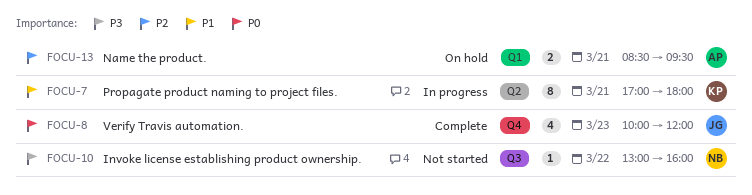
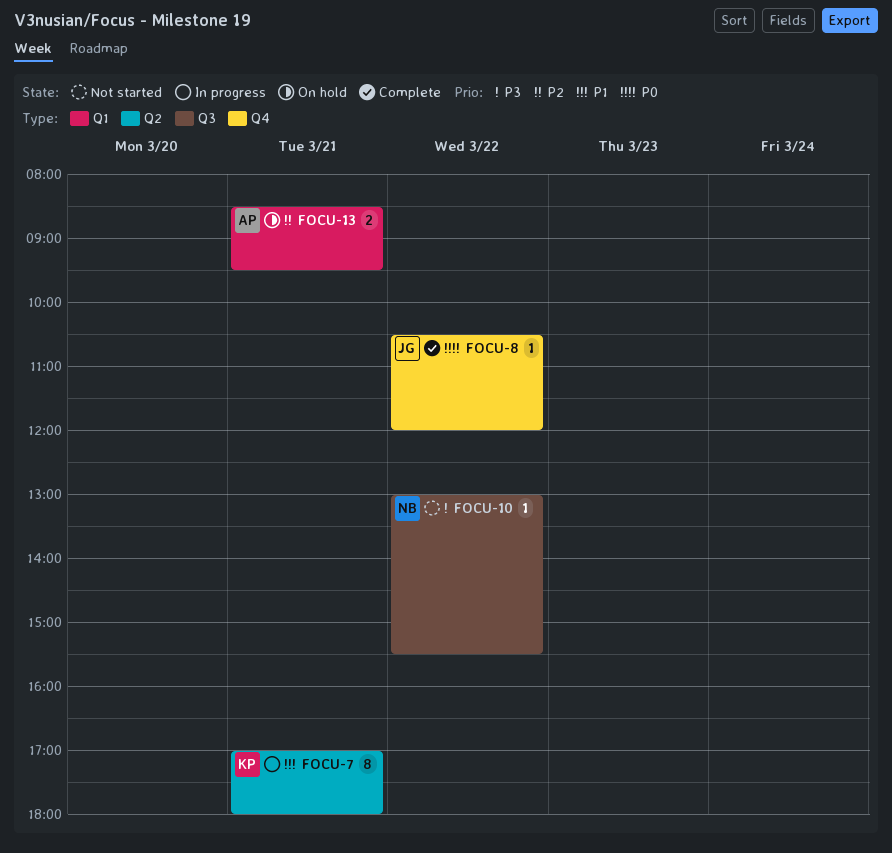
FOCU-8, estimate: 4 -> 1
FOCU-8, day: Mar 23 -> Mar 22
FOCU-8, begins: 10:00 -> 10:30
FOCU-10, ends: 16:00 -> 15:30

